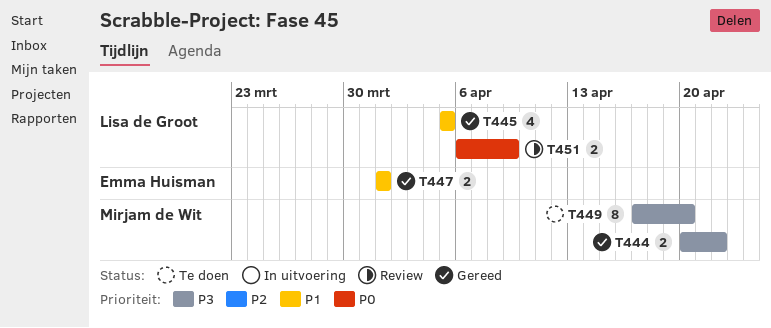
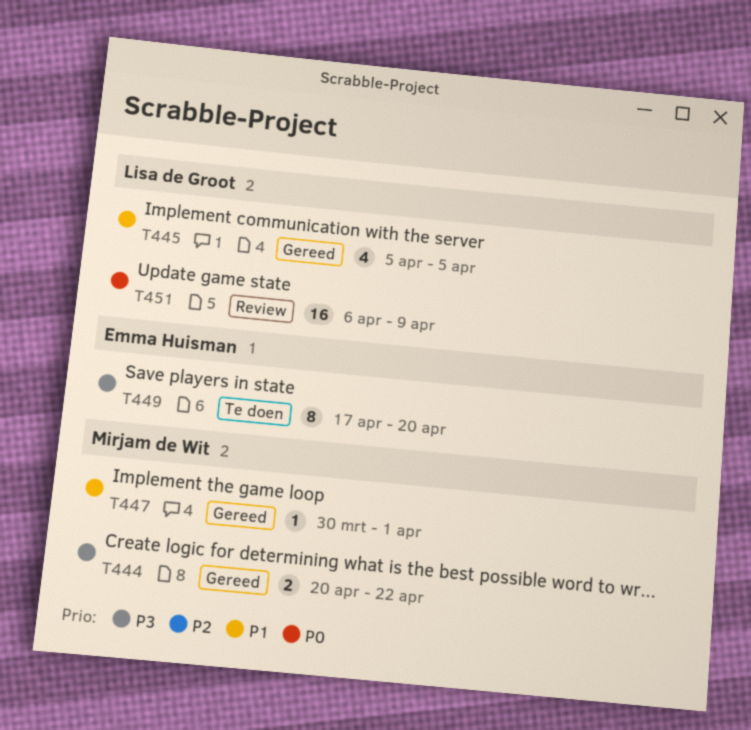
T447, owner: Emma Huisman -> Mirjam de Wit
T447, estimate: 2 -> 1
T447, start: Apr 1 -> Mar 30
T449, owner: Mirjam de Wit -> Emma Huisman
T451, estimate: 2 -> 16

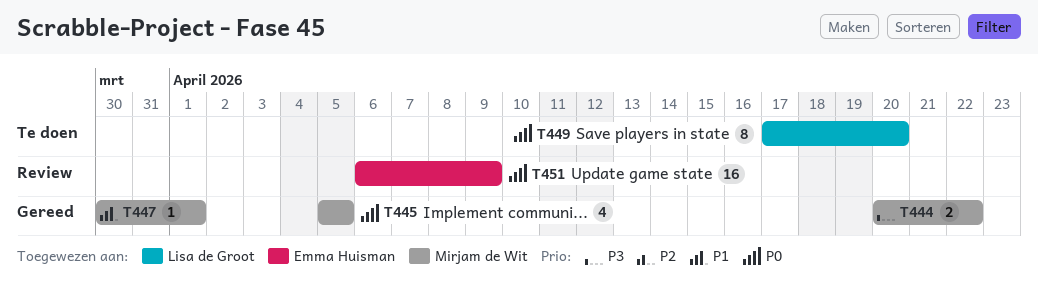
T445, owner: Lisa de Groot -> Mirjam de Wit
T445, priority: P1 -> P0
T449, owner: Emma Huisman -> Lisa de Groot
T449, priority: P3 -> P0
T451, owner: Lisa de Groot -> Emma Huisman

